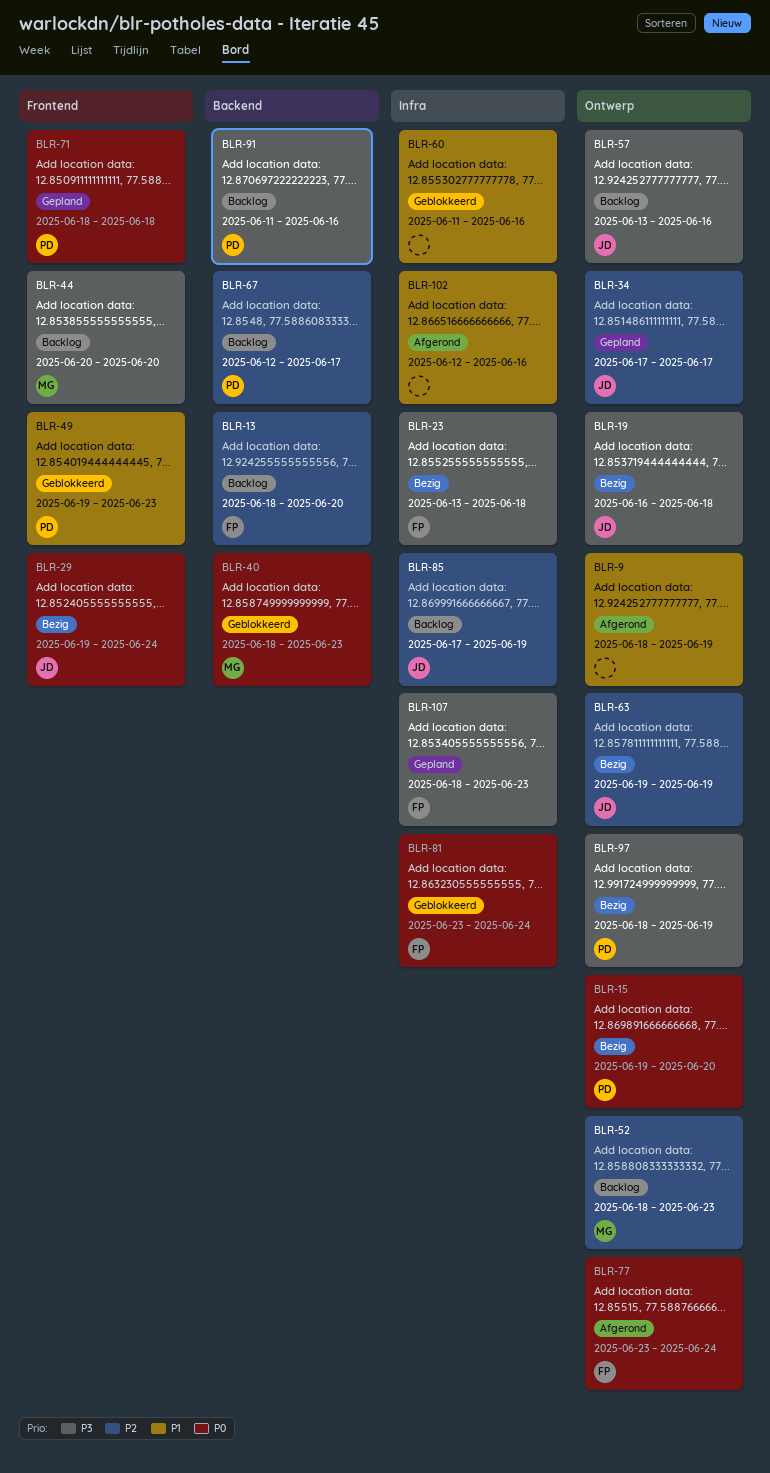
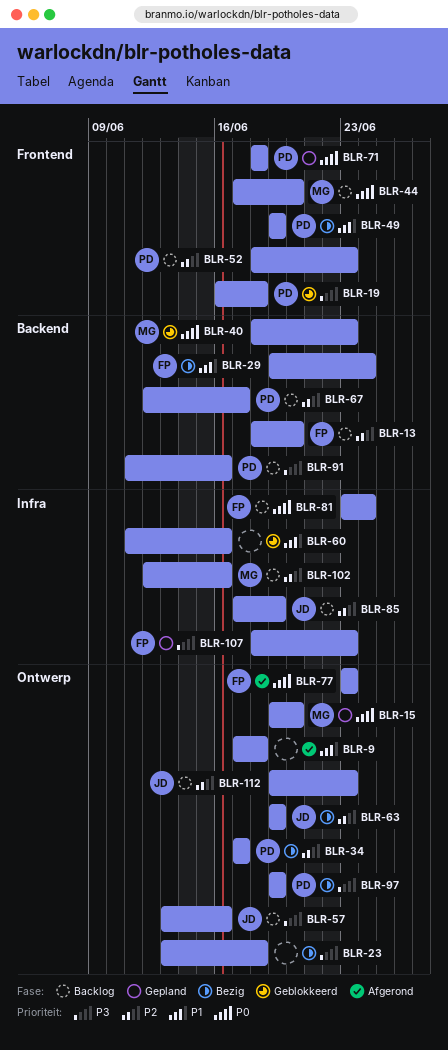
BLR-9, start: Jun 18 -> Jun 17
BLR-9, due: Jun 19 -> Jun 18
BLR-15, status: Bezig -> Gepland
BLR-15, owner: PD -> MG
BLR-19, status: Bezig -> Geblokkeerd
BLR-19, owner: JD -> PD
BLR-19, label: Ontwerp -> Frontend
BLR-23, owner: FP -> none
BLR-23, label: Infra -> Ontwerp
BLR-29, owner: JD -> FP
BLR-29, priority: P0 -> P1
BLR-29, label: Frontend -> Backend
BLR-34, status: Gepland -> Bezig
BLR-34, owner: JD -> PD
BLR-44, priority: P3 -> P0
BLR-44, start: Jun 20 -> Jun 17
BLR-49, status: Geblokkeerd -> Bezig
BLR-49, due: Jun 23 -> Jun 19
BLR-52, owner: MG -> PD
BLR-52, label: Ontwerp -> Frontend
BLR-77, due: Jun 24 -> Jun 23
BLR-81, status: Geblokkeerd -> Backlog
BLR-97, start: Jun 18 -> Jun 19
BLR-102, status: Afgerond -> Backlog
BLR-102, owner: none -> MG
BLR-102, priority: P1 -> P2
BLR-112: none -> present

